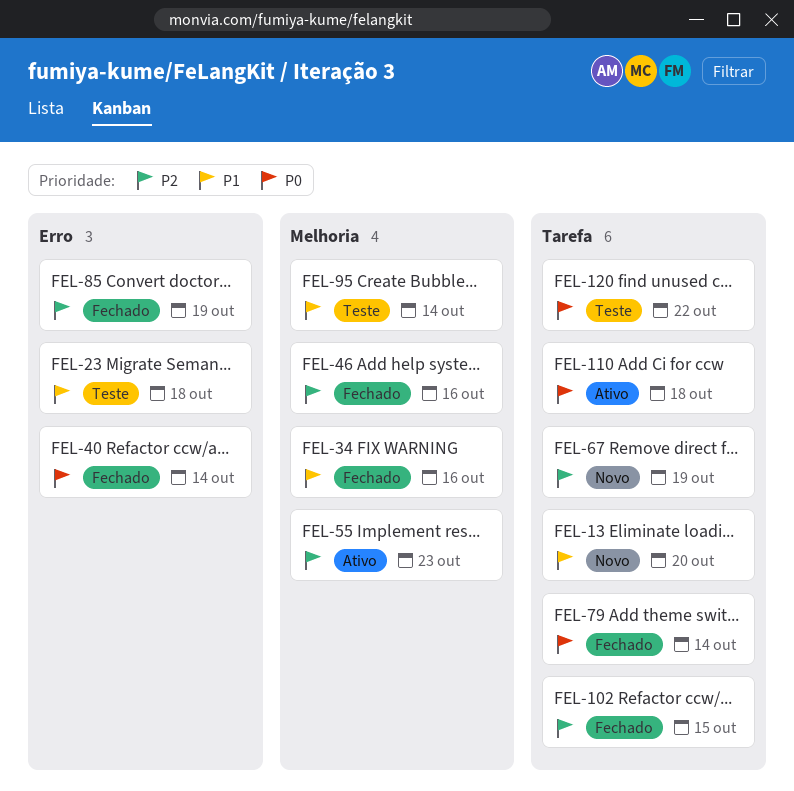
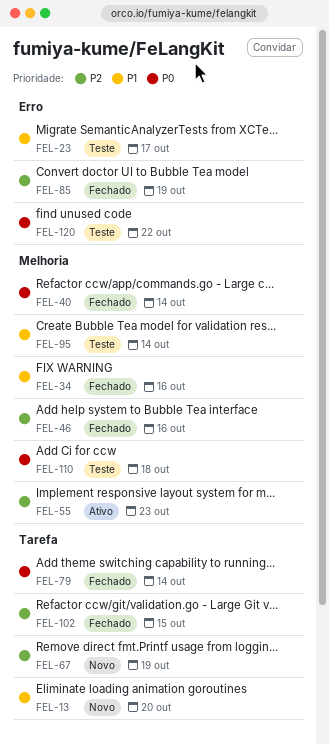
FEL-23, due: Oct 18 -> Oct 17
FEL-40, label: Erro -> Melhoria
FEL-110, status: Ativo -> Teste
FEL-110, label: Tarefa -> Melhoria
FEL-120, label: Tarefa -> Erro

